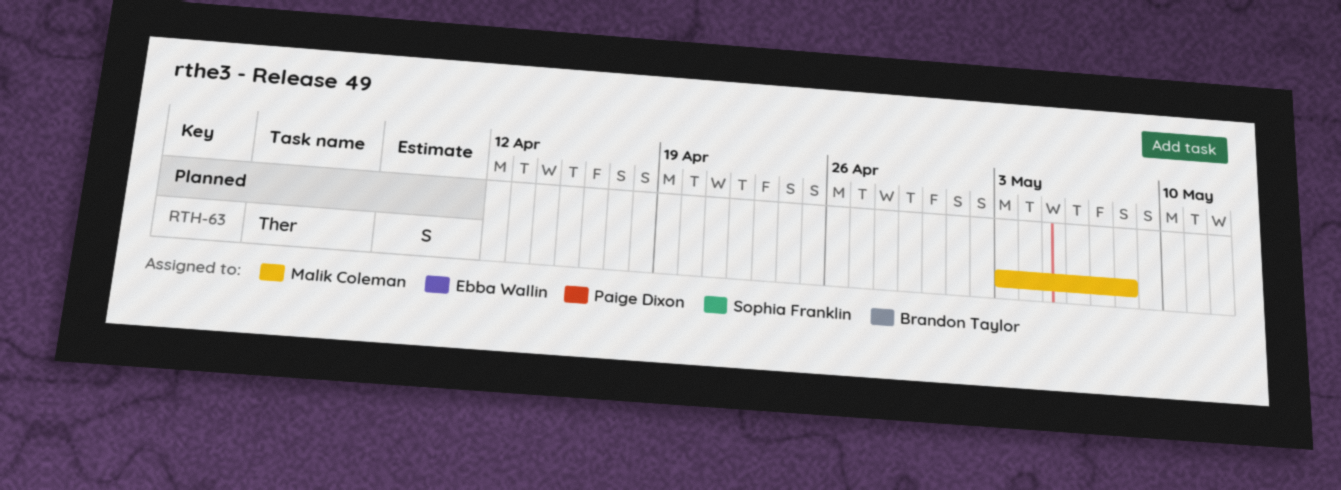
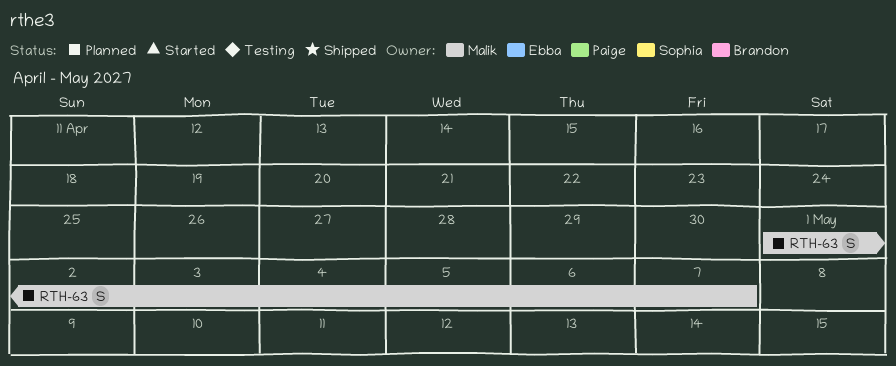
RTH-63, start: May 3 -> May 1
RTH-63, due: May 8 -> May 7

